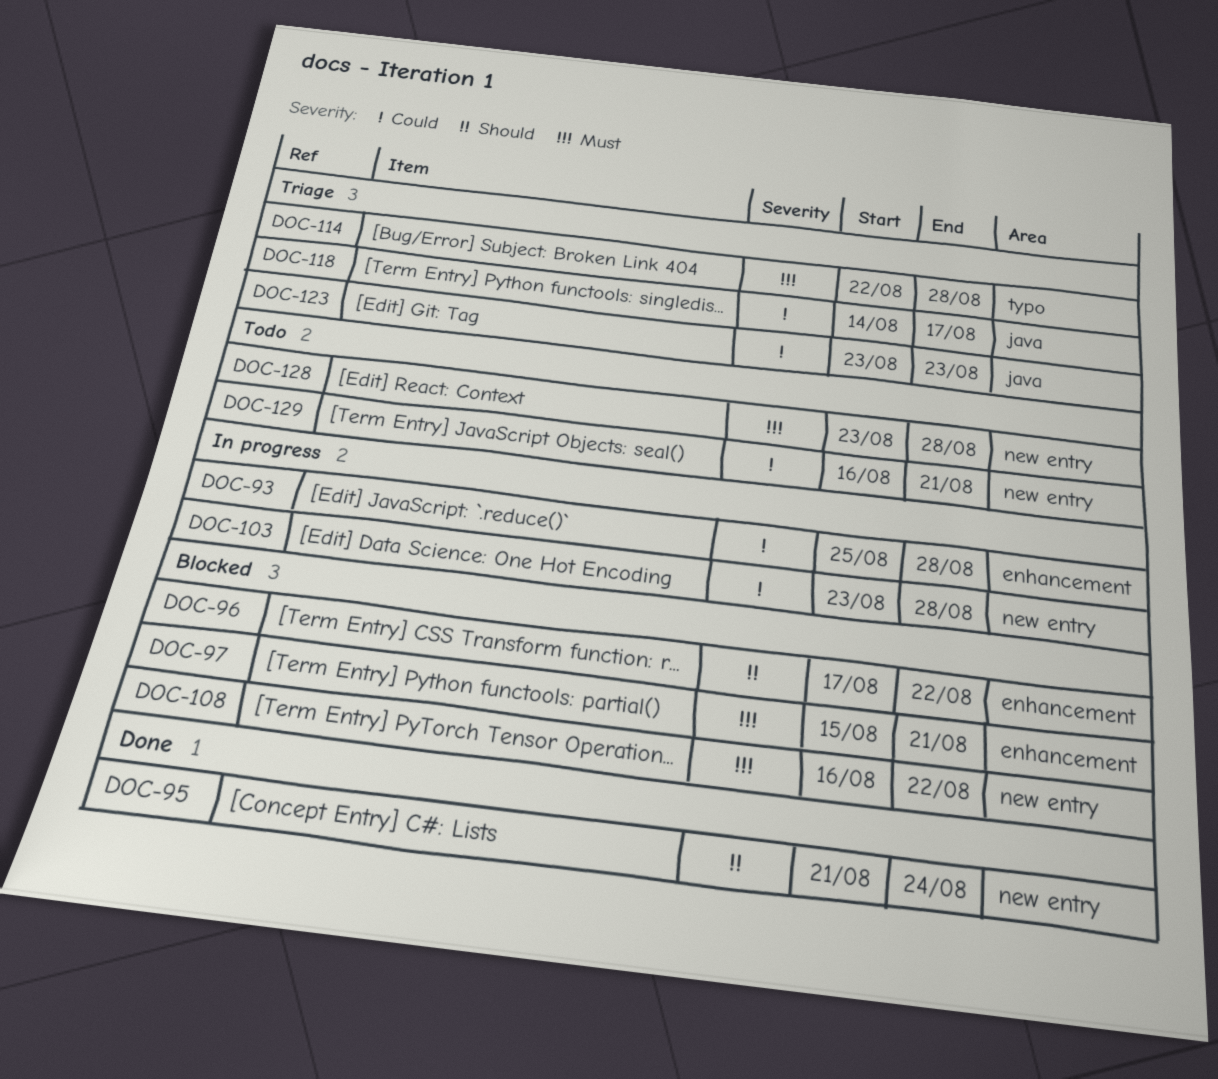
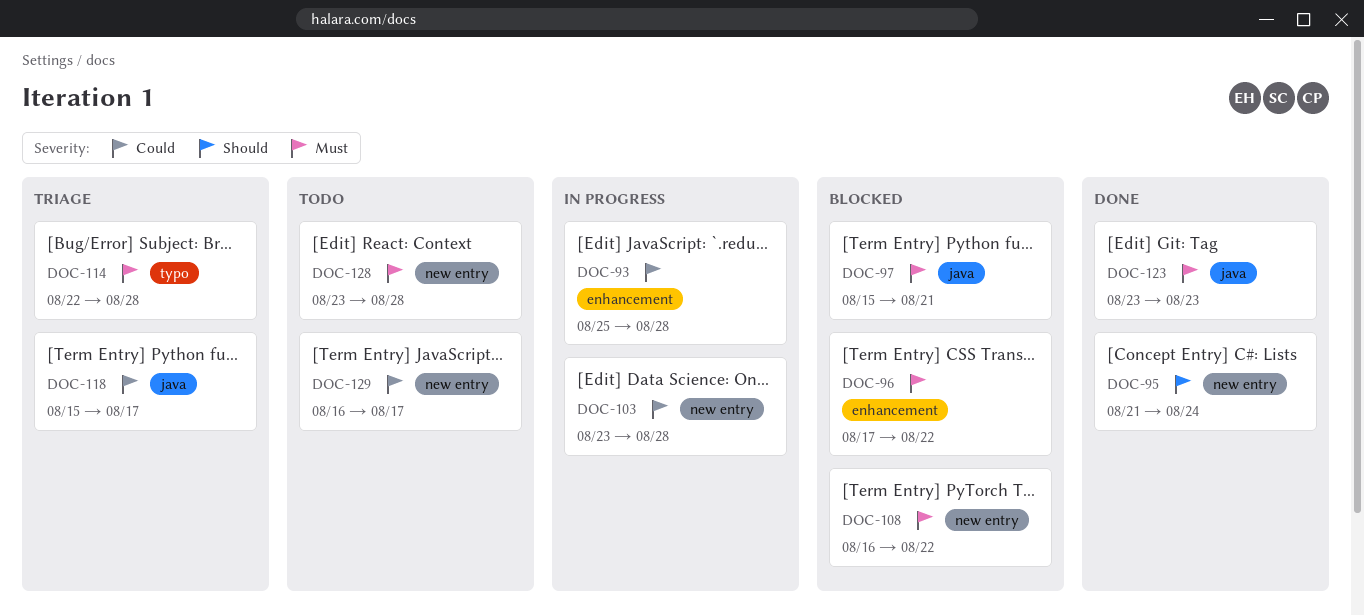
DOC-96, priority: Should -> Must
DOC-97, label: enhancement -> java
DOC-118, start: Aug 14 -> Aug 15
DOC-123, status: Triage -> Done
DOC-123, priority: Could -> Must
DOC-129, due: Aug 21 -> Aug 17

